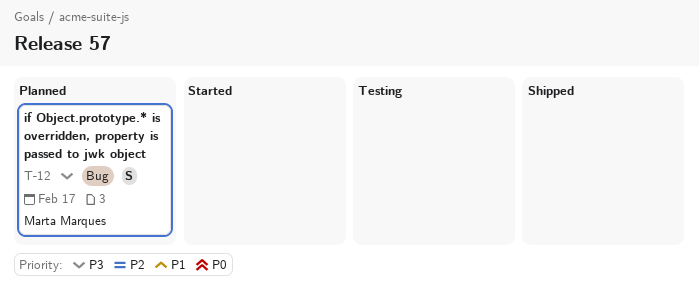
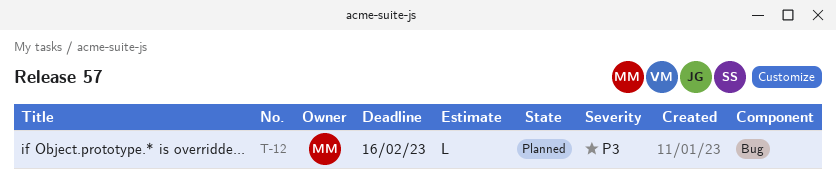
T-12, estimate: S -> L
T-12, due: Feb 17 -> Feb 16

